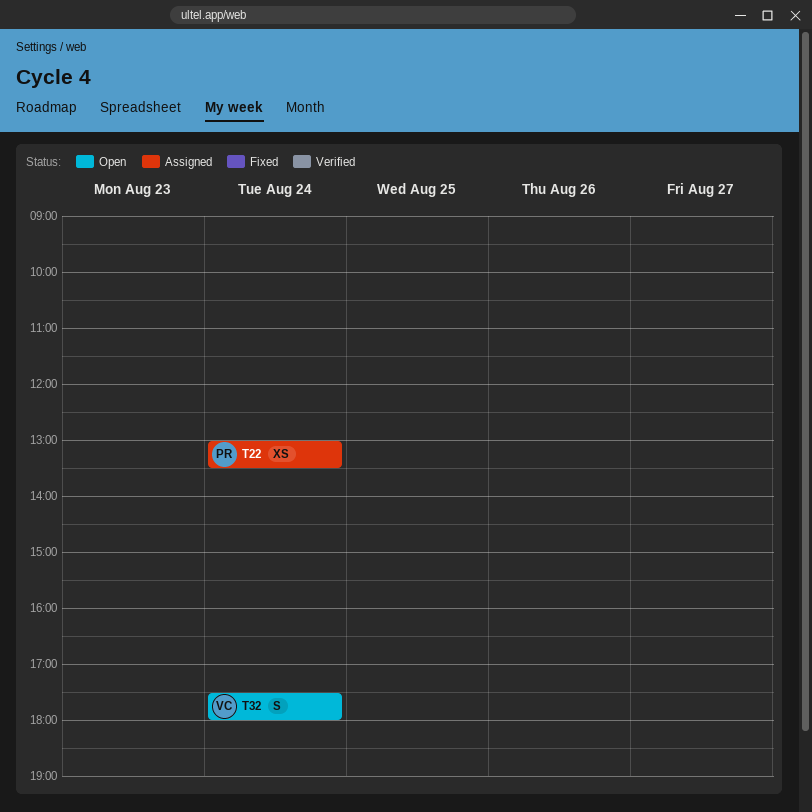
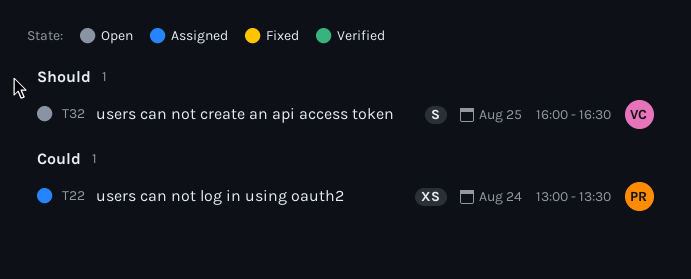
T32, day: Aug 24 -> Aug 25
T32, begins: 17:30 -> 16:00
T32, ends: 18:00 -> 16:30

